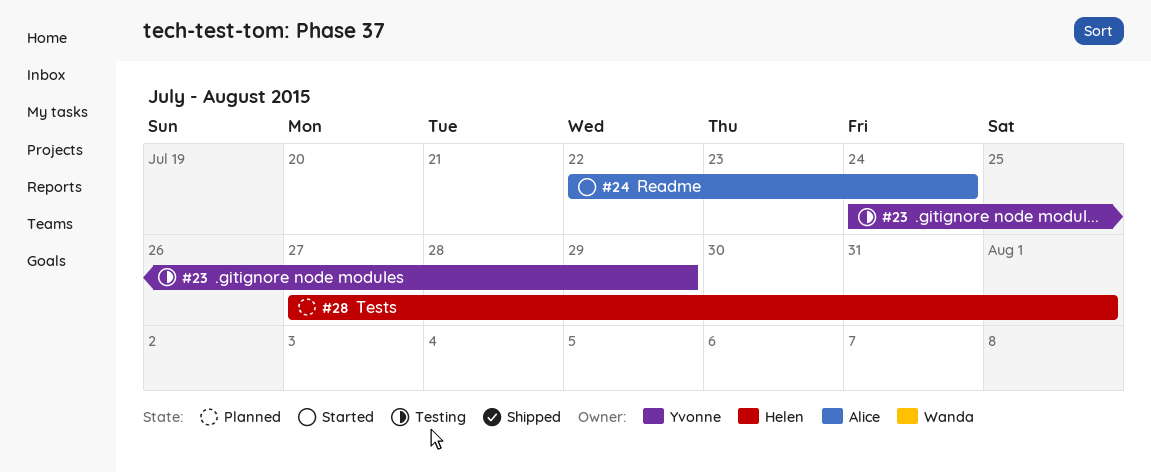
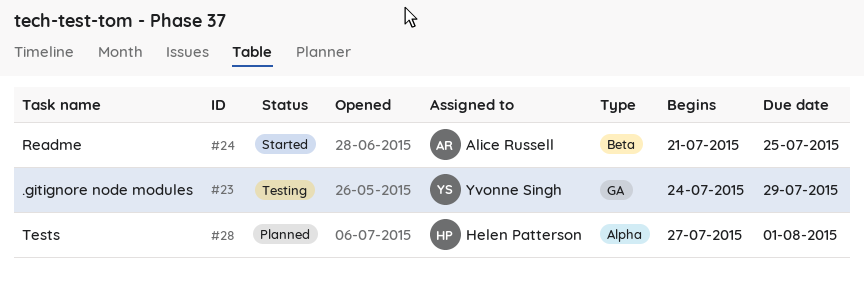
#24, start: Jul 22 -> Jul 21
#24, due: Jul 24 -> Jul 25

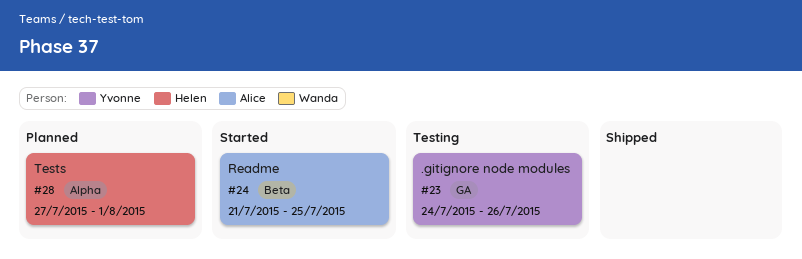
#23, due: Jul 29 -> Jul 26

